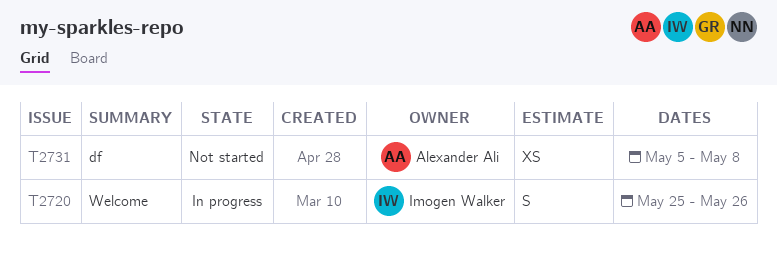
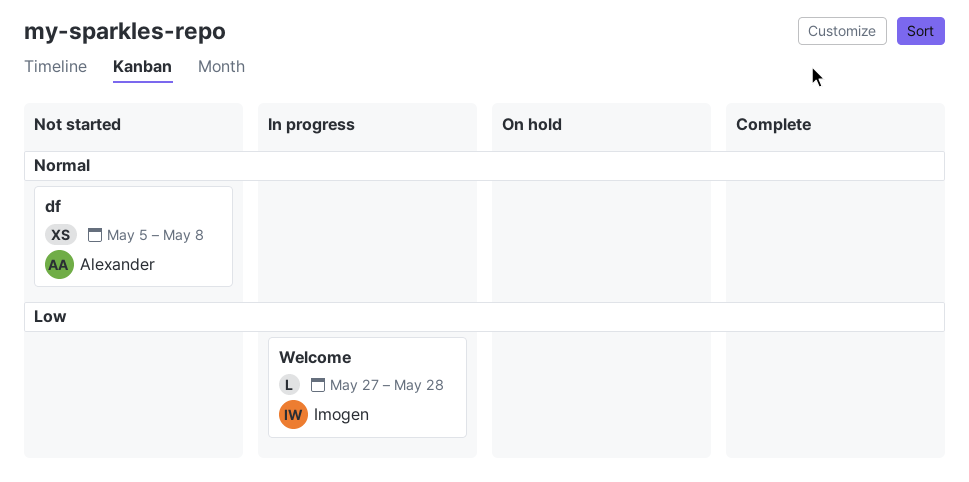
Welcome, estimate: S -> L
Welcome, start: May 25 -> May 27
Welcome, due: May 26 -> May 28

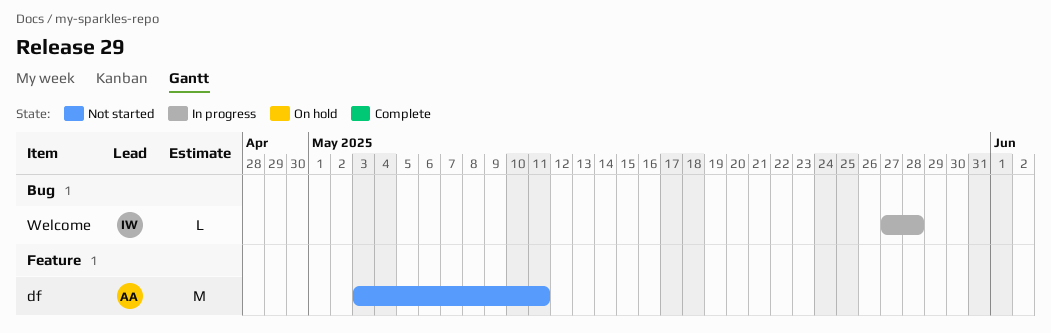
df, estimate: XS -> M
df, start: May 5 -> May 3
df, due: May 8 -> May 11

